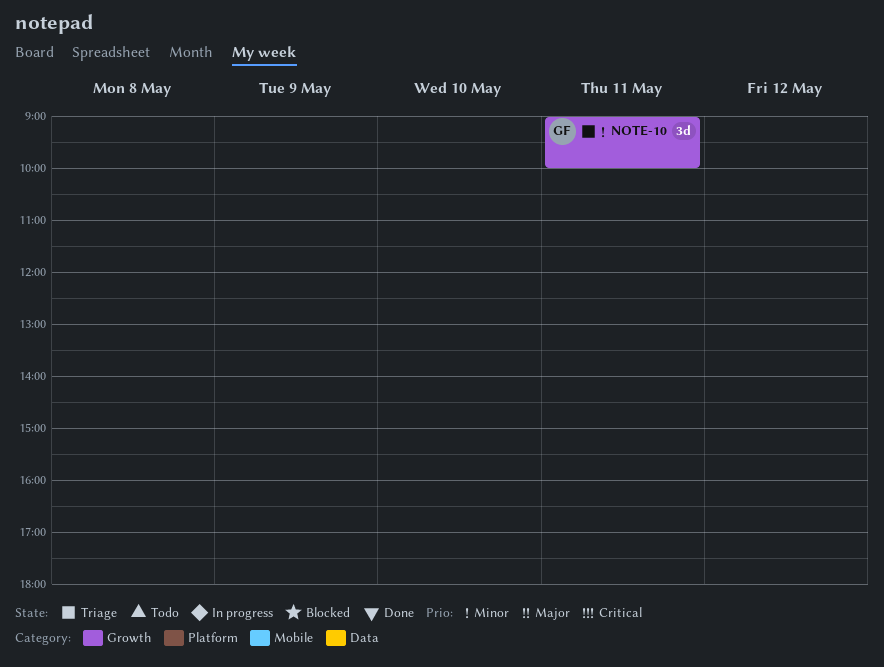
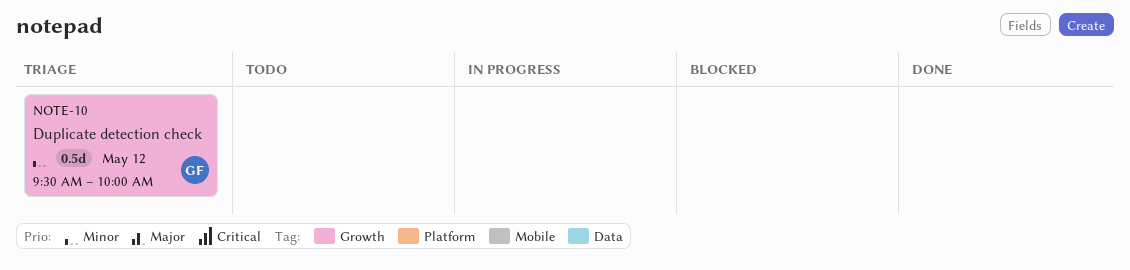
NOTE-10, estimate: 3d -> 0.5d
NOTE-10, day: May 11 -> May 12
NOTE-10, begins: 09:00 -> 09:30

